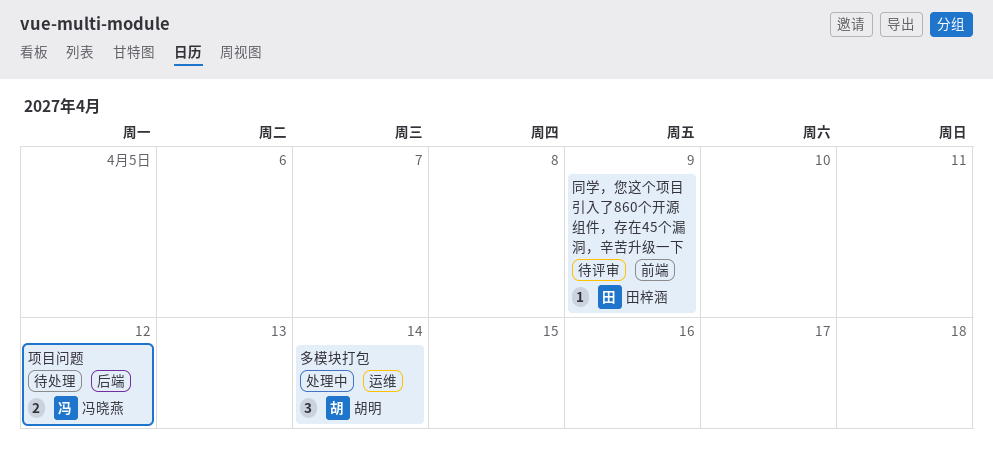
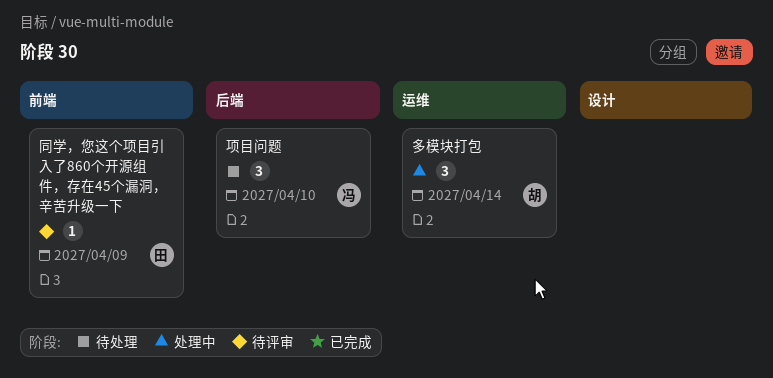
项目问题, estimate: 2 -> 3
项目问题, due: Apr 12 -> Apr 10

